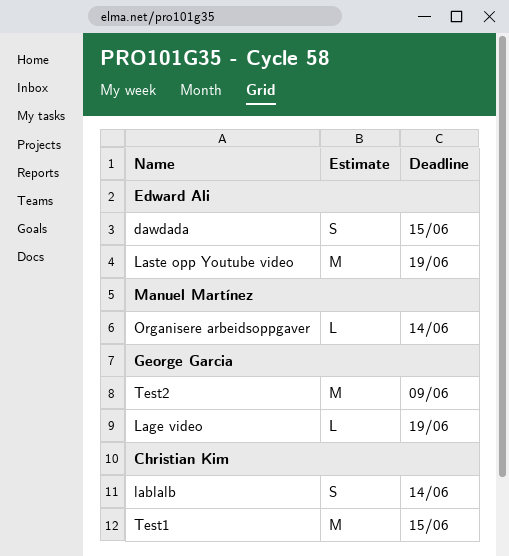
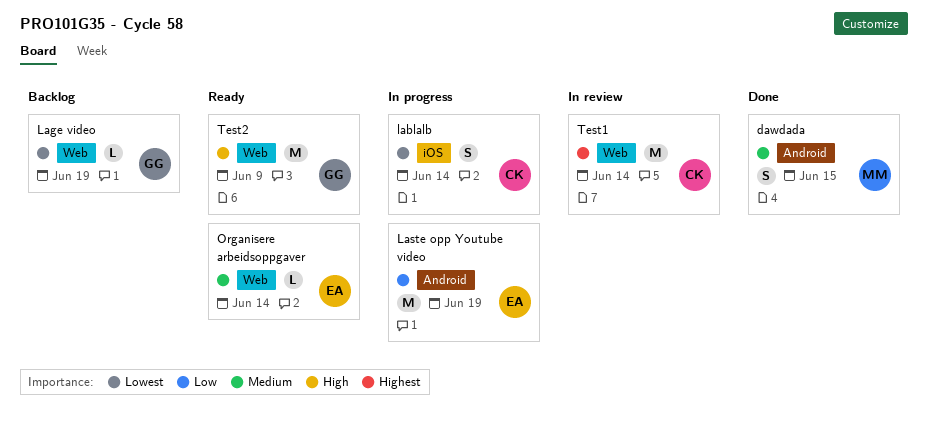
dawdada, owner: Edward Ali -> Manuel Martínez
Organisere arbeidsoppgaver, owner: Manuel Martínez -> Edward Ali
Test1, due: Jun 15 -> Jun 14

